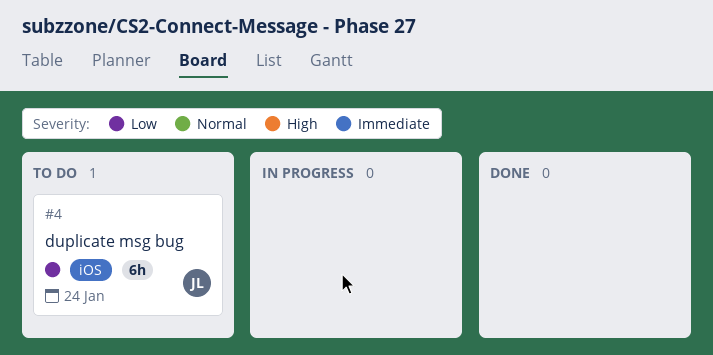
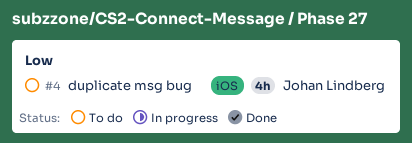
#4, estimate: 6h -> 4h

